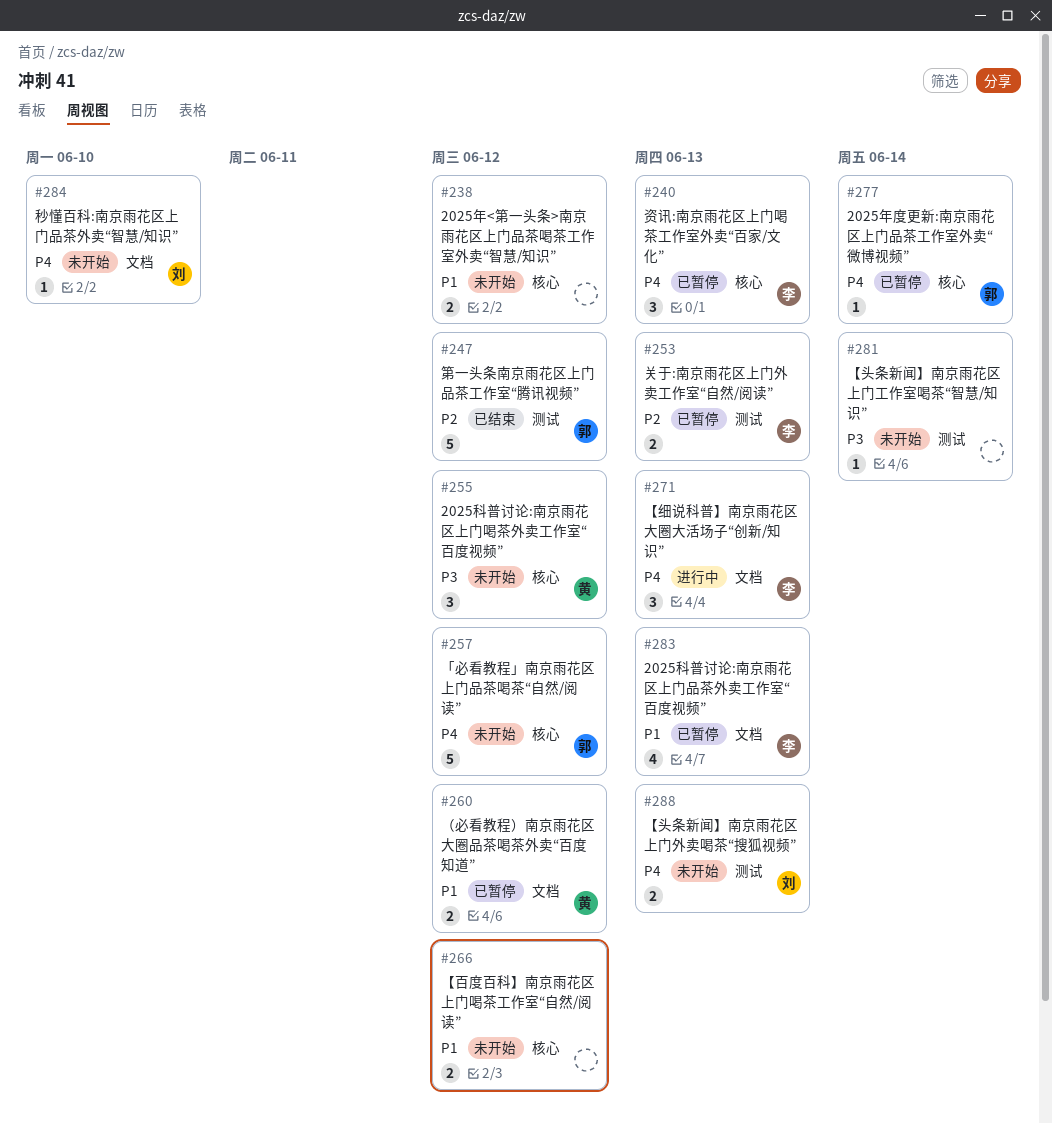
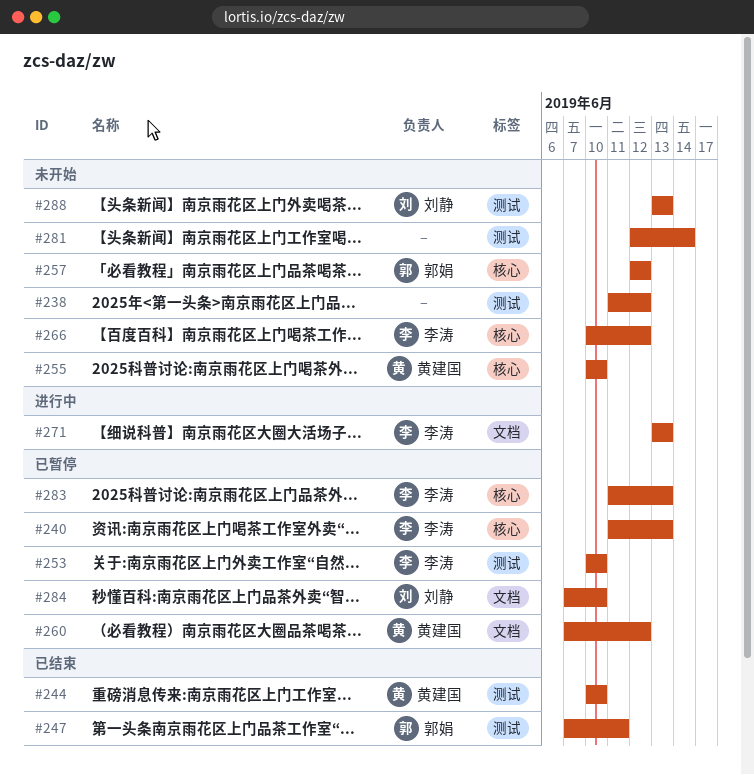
#238, label: 核心 -> 测试
#244: none -> present
#247, due: Jun 12 -> Jun 11
#253, due: Jun 13 -> Jun 10
#255, due: Jun 12 -> Jun 10
#266, owner: none -> 李涛
#277: present -> none
#283, label: 文档 -> 核心
#284, status: 未开始 -> 已暂停

